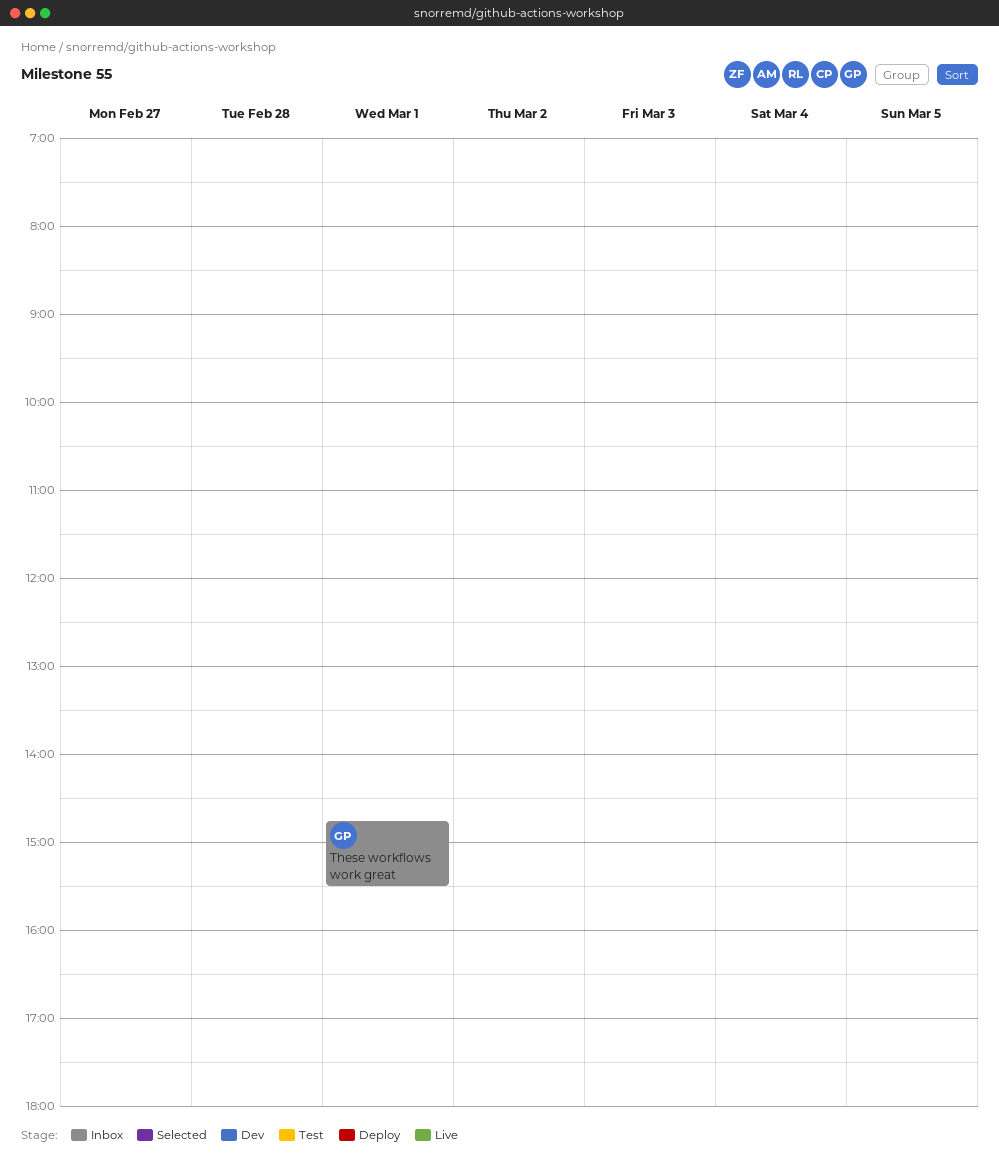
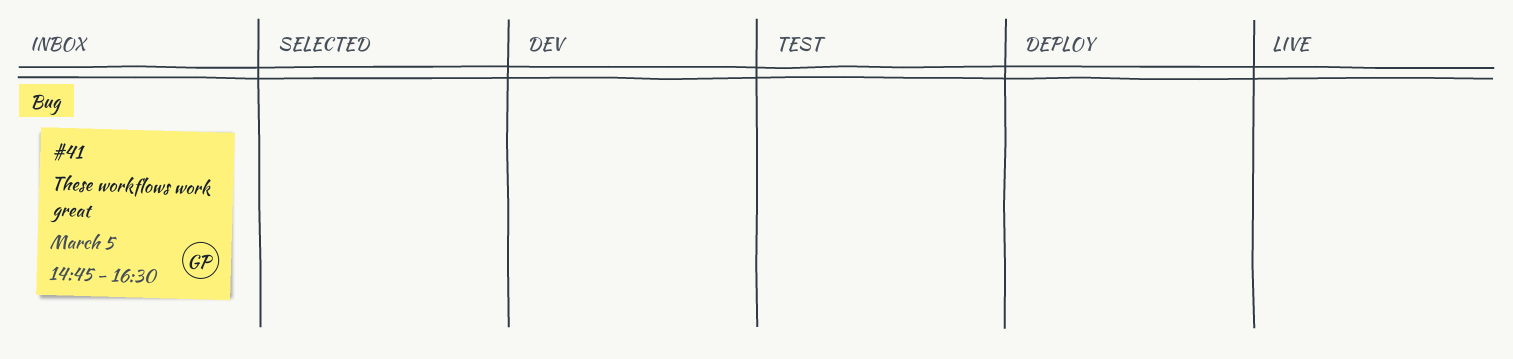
These workflows work great, day: Mar 1 -> Mar 5
These workflows work great, ends: 15:30 -> 16:30

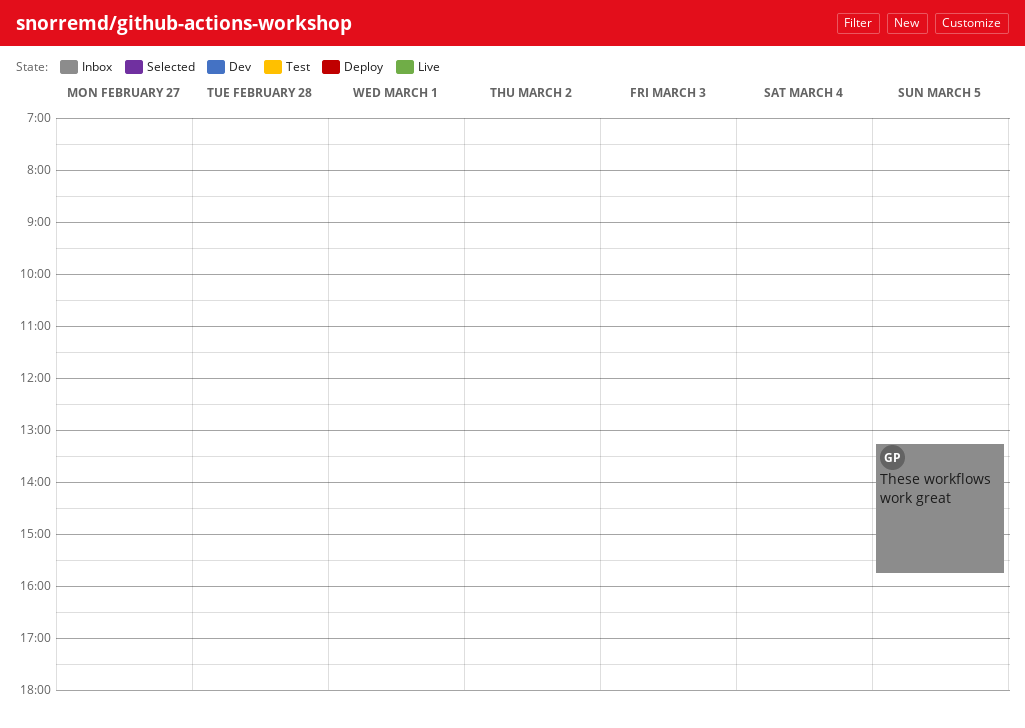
These workflows work great, begins: 14:45 -> 13:15
These workflows work great, ends: 16:30 -> 15:45

